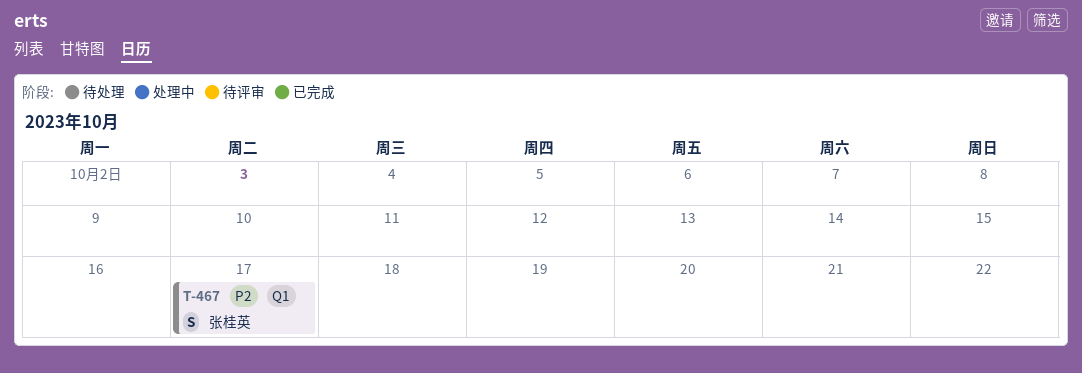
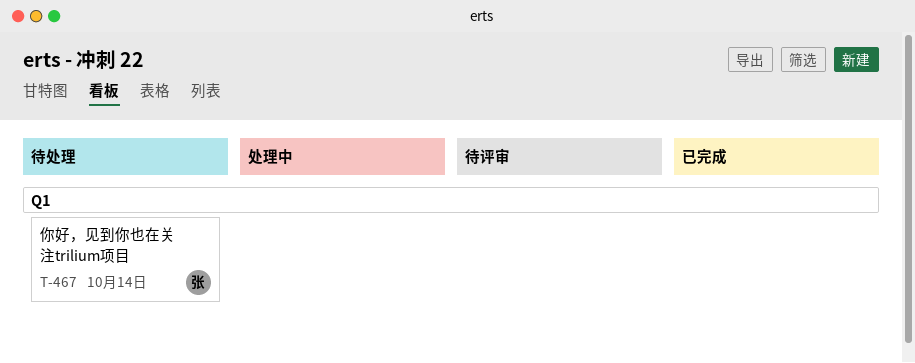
T-467, due: Oct 17 -> Oct 14

